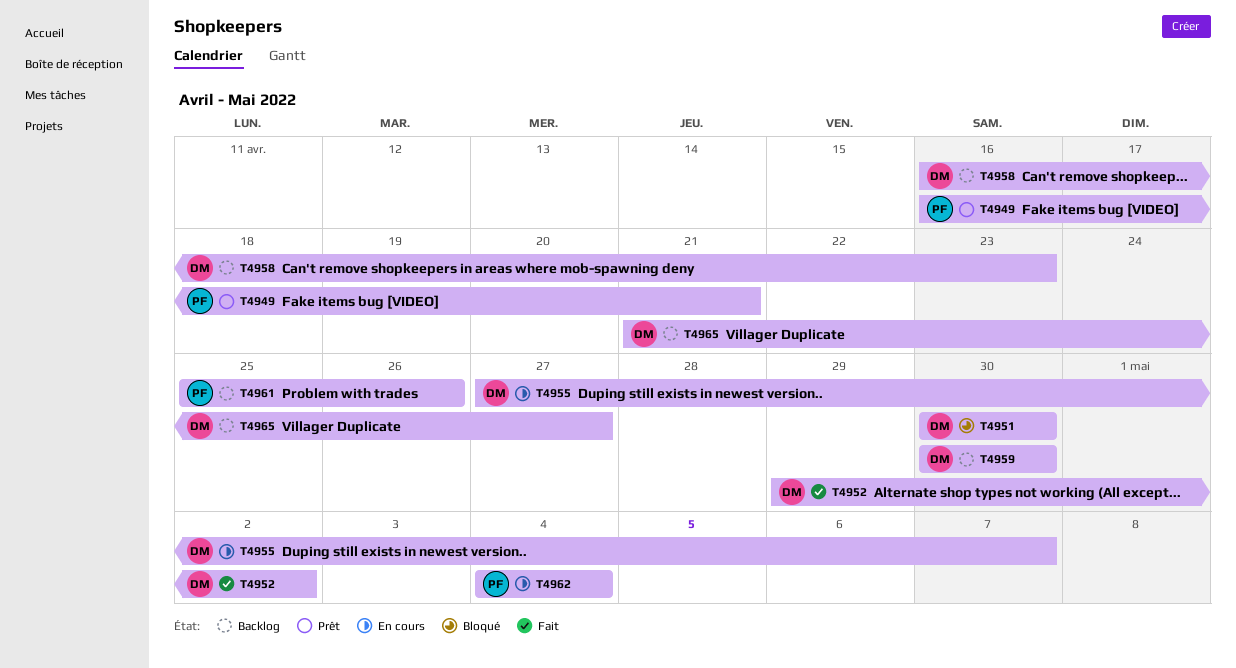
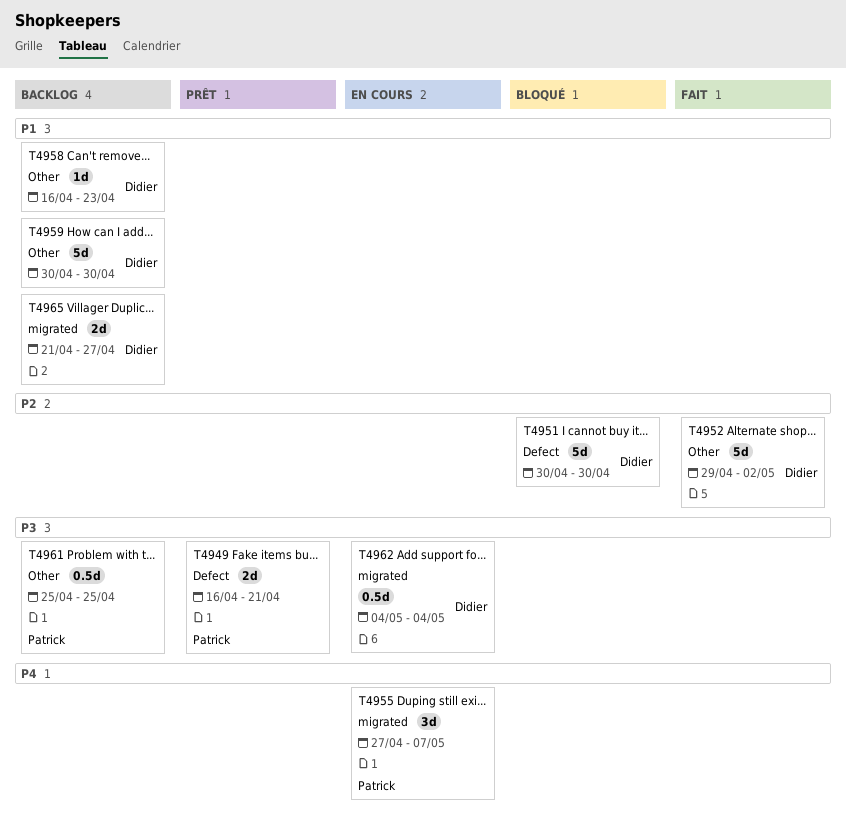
T4955, owner: Didier -> Patrick
T4961, due: Apr 26 -> Apr 25
T4962, owner: Patrick -> Didier

